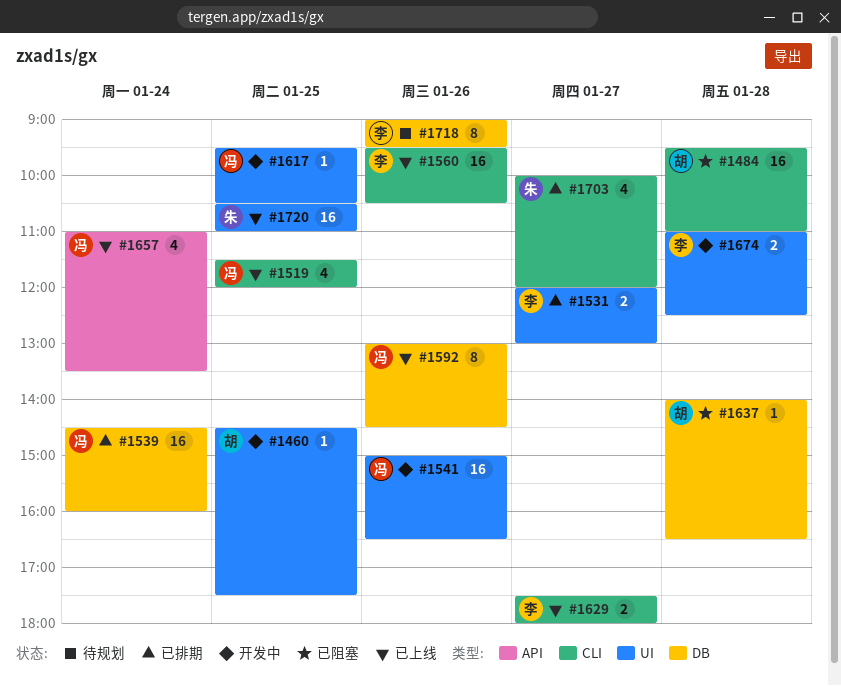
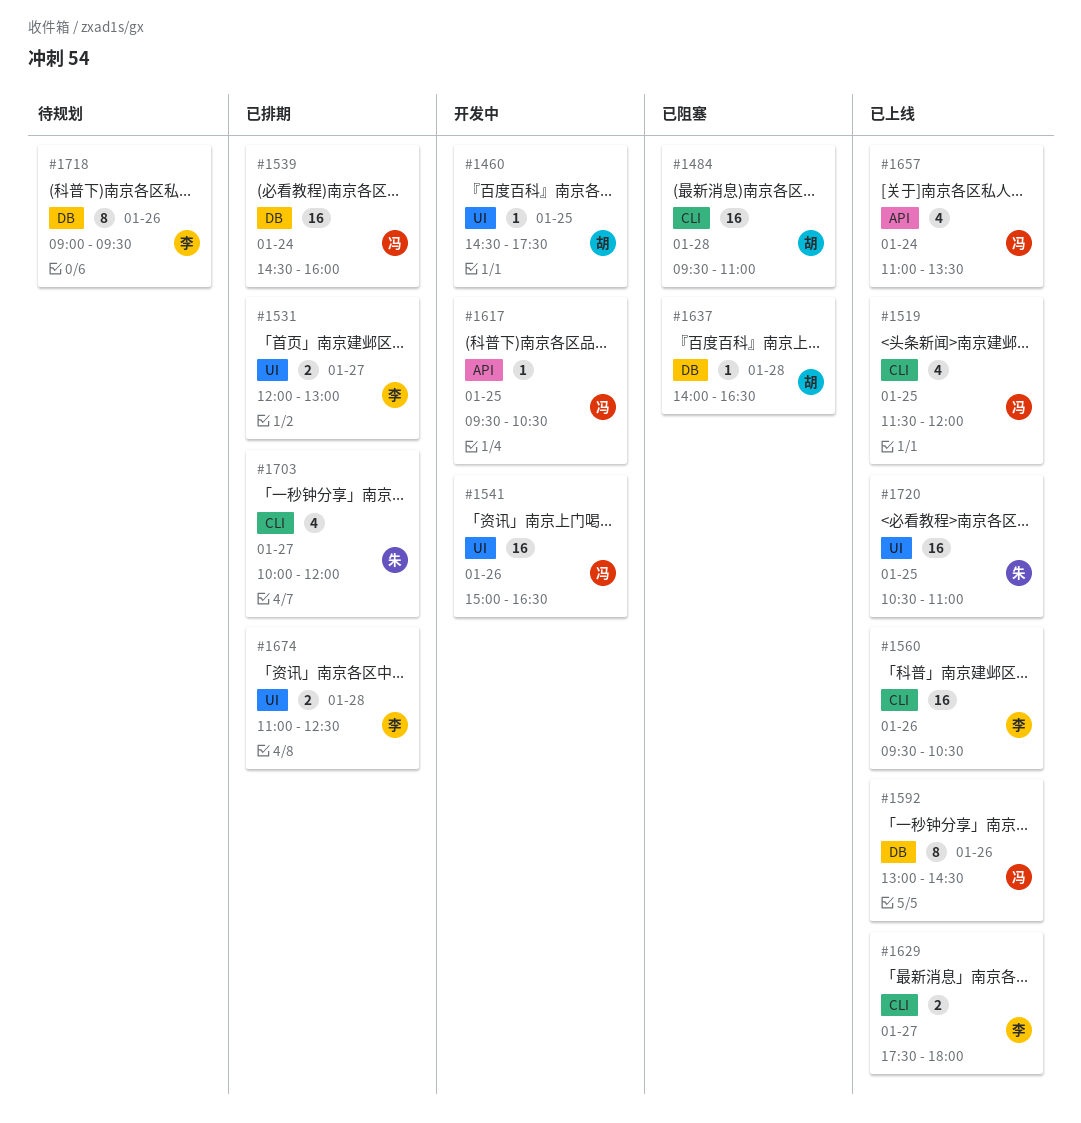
#1617, label: UI -> API
#1674, status: 开发中 -> 已排期

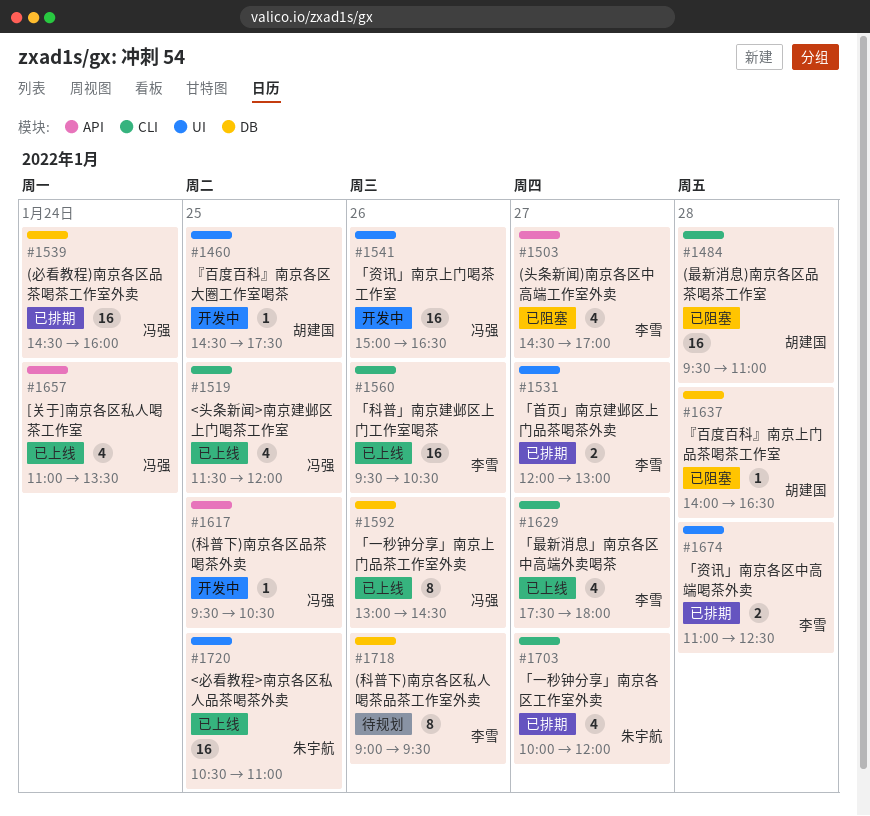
#1503: none -> present
#1629, estimate: 2 -> 4

